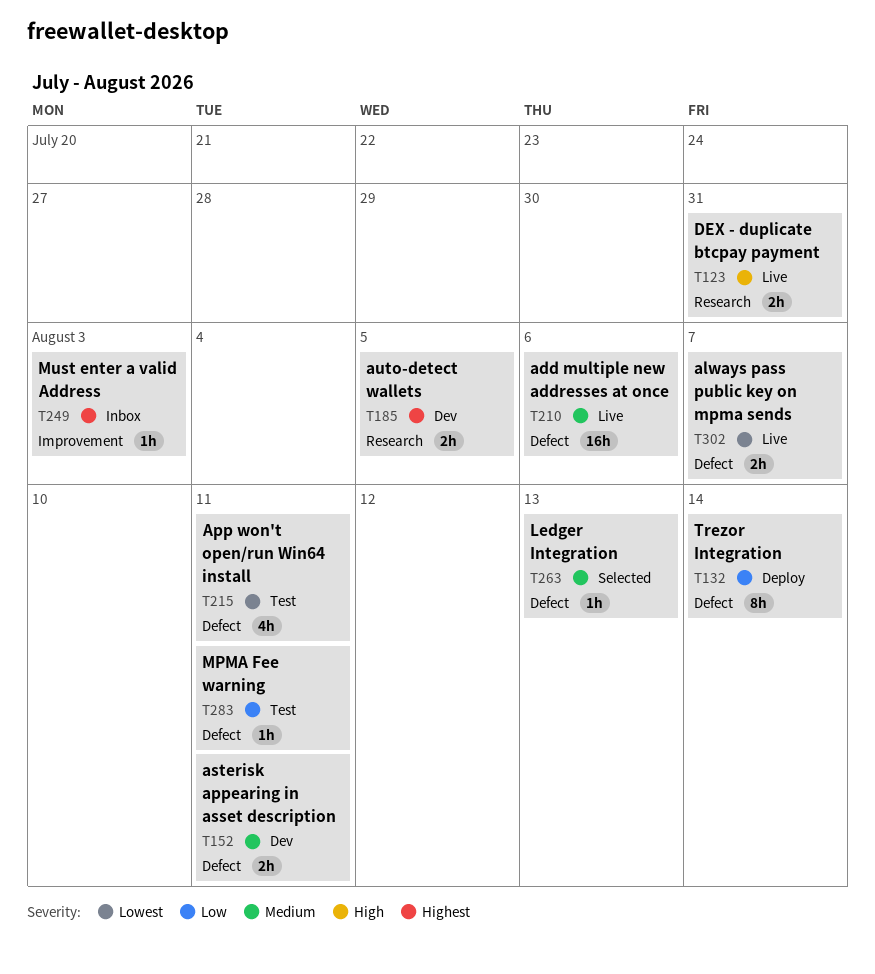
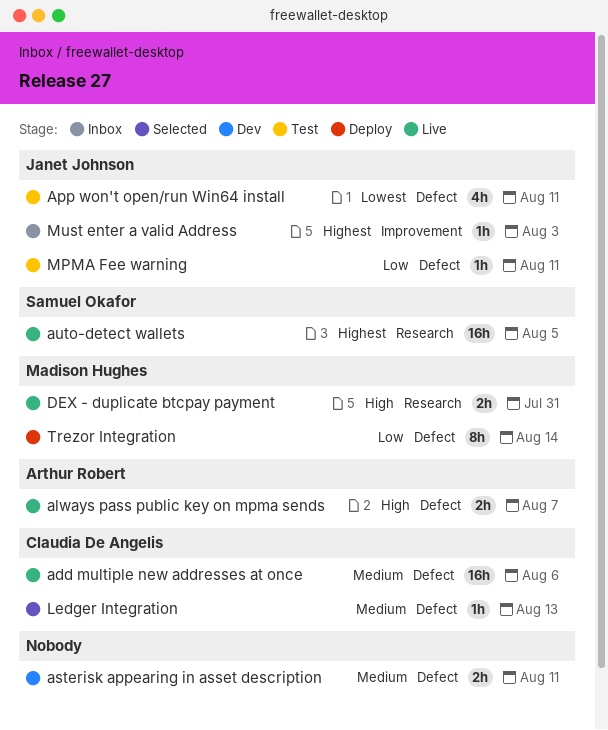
always pass public key on mpma sends, priority: Lowest -> High
auto-detect wallets, status: Dev -> Live
auto-detect wallets, estimate: 2h -> 16h

